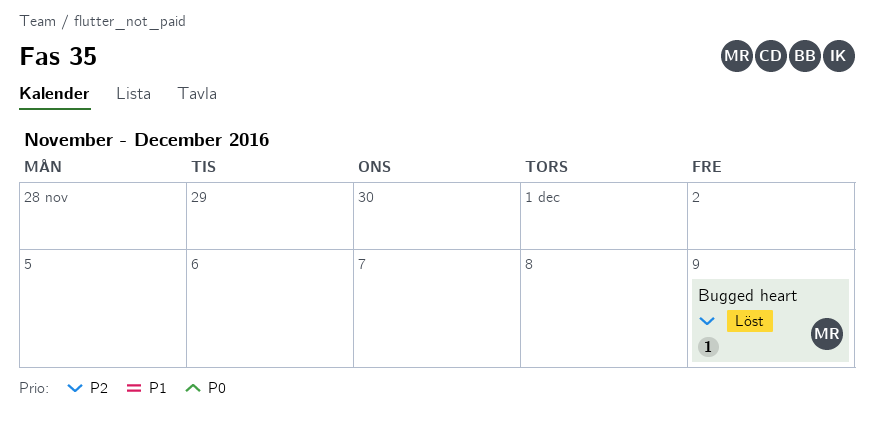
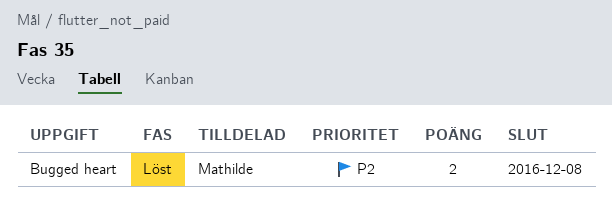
Bugged heart, estimate: 1 -> 2
Bugged heart, due: Dec 9 -> Dec 8

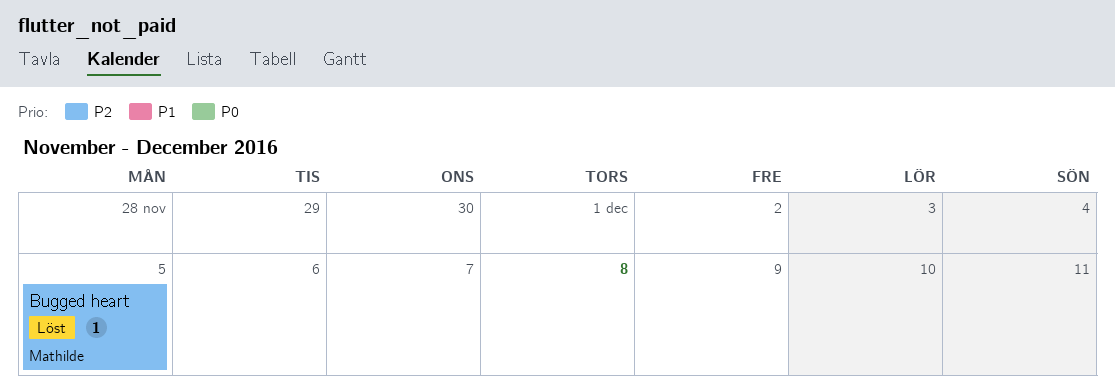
Bugged heart, estimate: 2 -> 1
Bugged heart, due: Dec 8 -> Dec 5

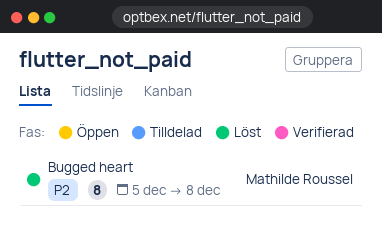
Bugged heart, estimate: 1 -> 8
Bugged heart, due: Dec 5 -> Dec 8

